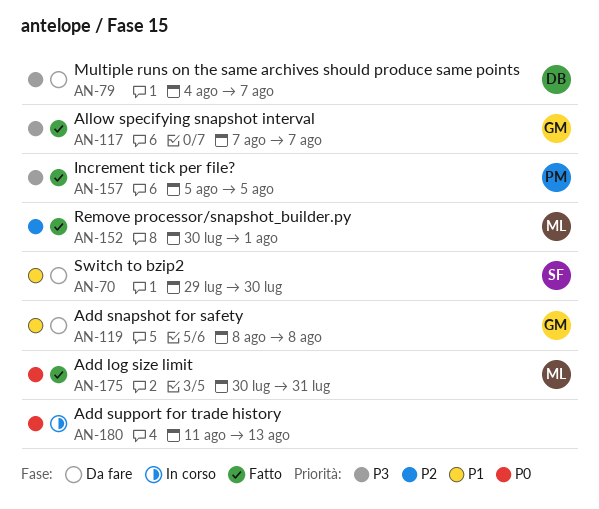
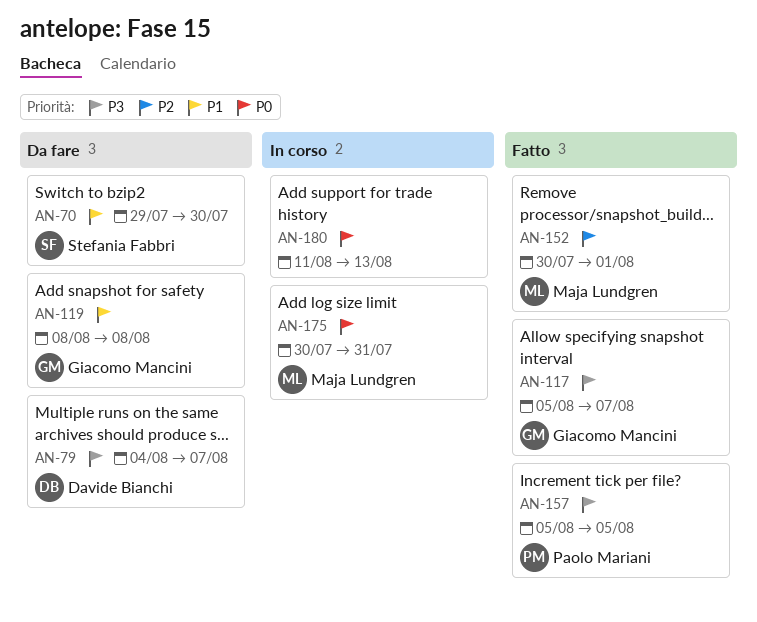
AN-117, start: Aug 7 -> Aug 5
AN-175, status: Fatto -> In corso

